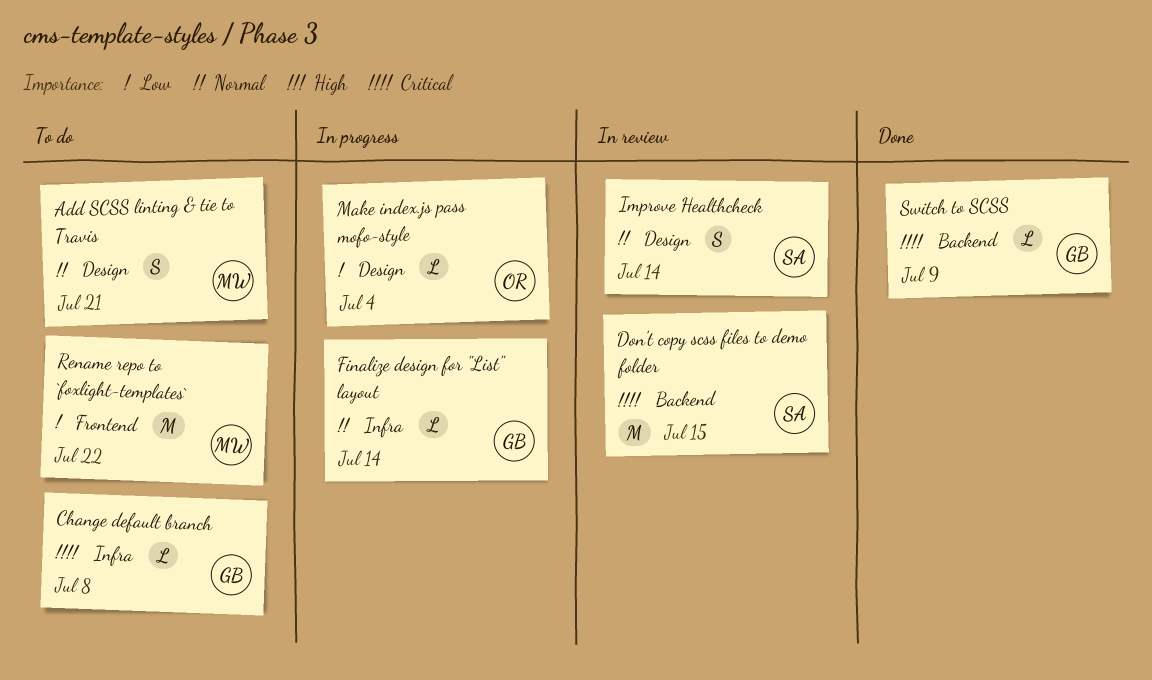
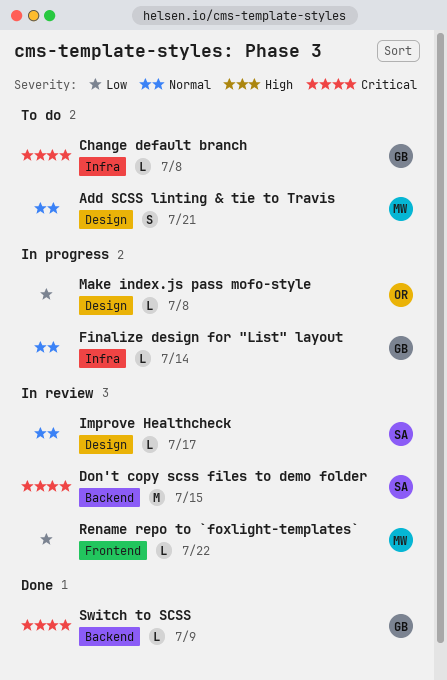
Improve Healthcheck, estimate: S -> L
Improve Healthcheck, due: Jul 14 -> Jul 17
Make index.js pass mofo-style, due: Jul 4 -> Jul 8
Rename repo to `foxlight-templates`, status: To do -> In review
Rename repo to `foxlight-templates`, estimate: M -> L

